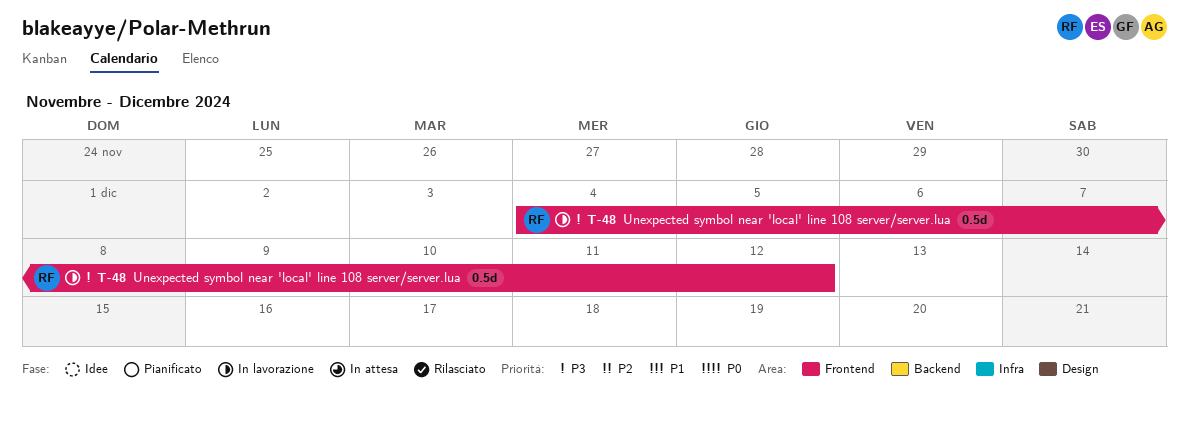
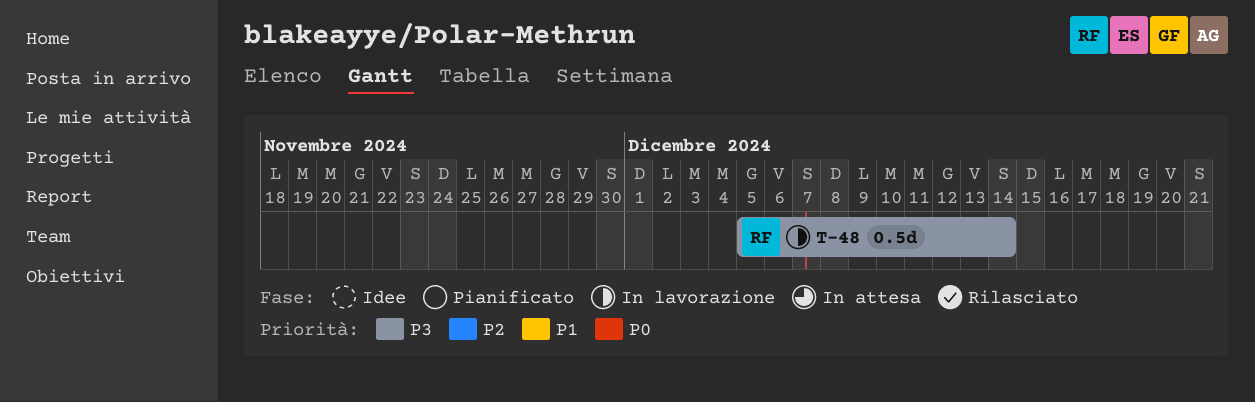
T-48, start: Dec 4 -> Dec 5
T-48, due: Dec 12 -> Dec 14

